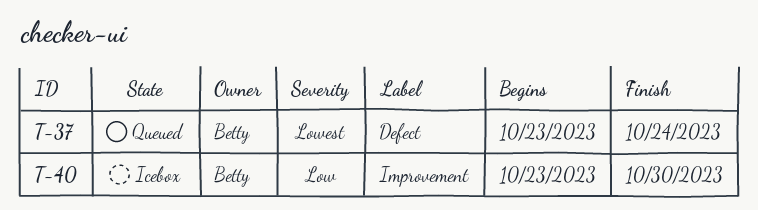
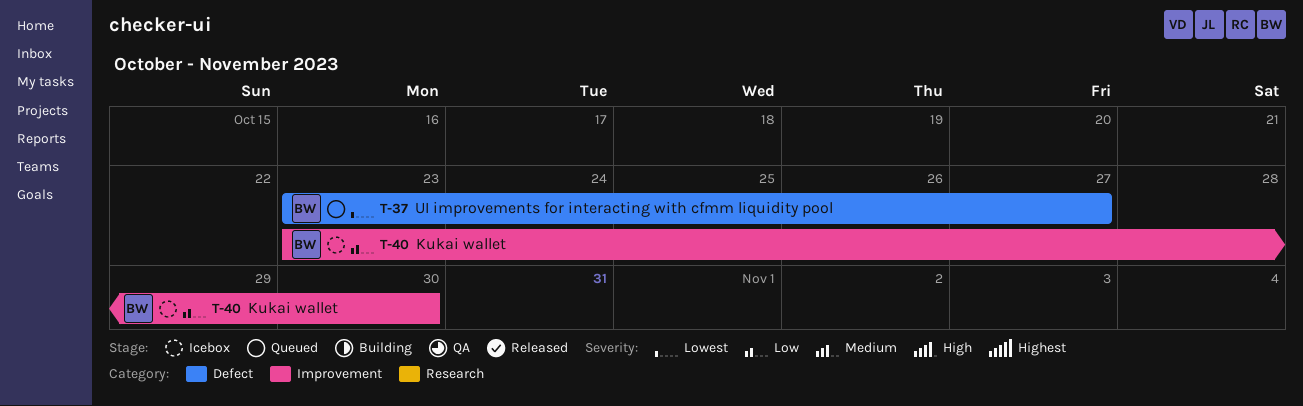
T-37, due: Oct 24 -> Oct 27

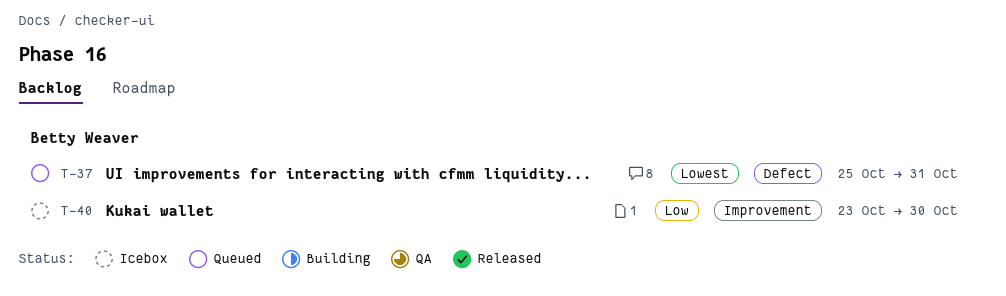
T-37, start: Oct 23 -> Oct 25
T-37, due: Oct 27 -> Oct 31

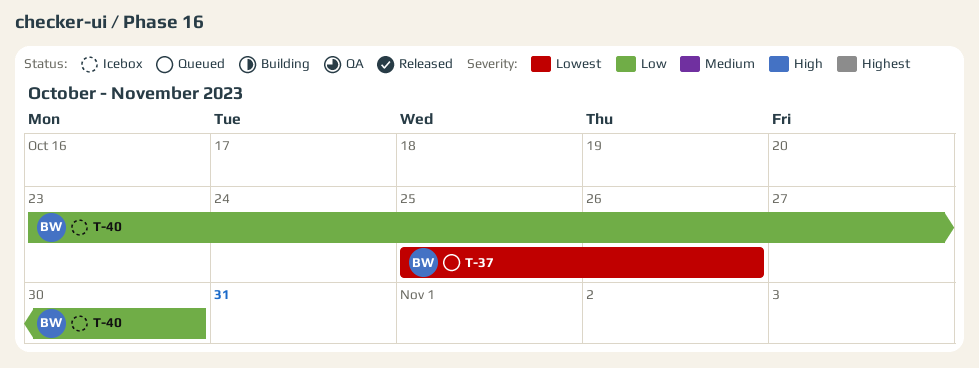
T-37, due: Oct 31 -> Oct 26

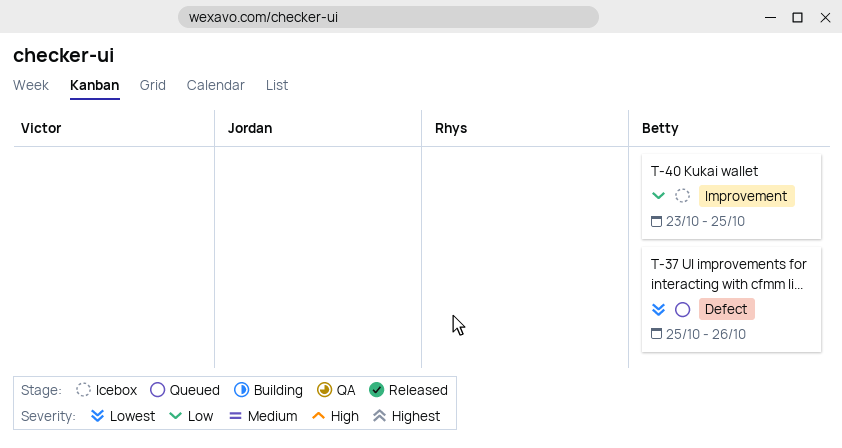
T-40, due: Oct 30 -> Oct 25

